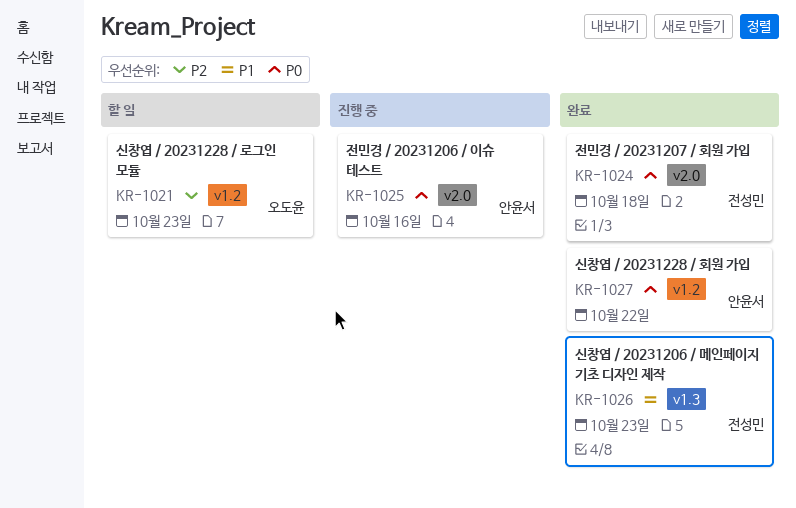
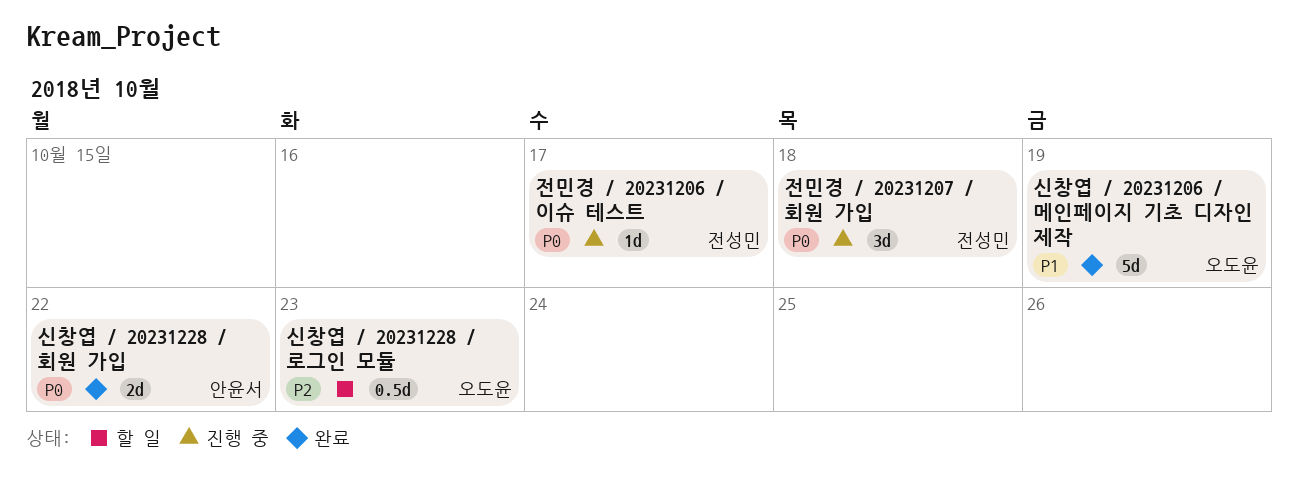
신창엽 / 20231206 / 메인페이지 기초 디자인 제작, owner: 전성민 -> 오도윤
신창엽 / 20231206 / 메인페이지 기초 디자인 제작, due: Oct 23 -> Oct 19
전민경 / 20231206 / 이슈 테스트, owner: 안윤서 -> 전성민
전민경 / 20231206 / 이슈 테스트, due: Oct 16 -> Oct 17
전민경 / 20231207 / 회원 가입, status: 완료 -> 진행 중

